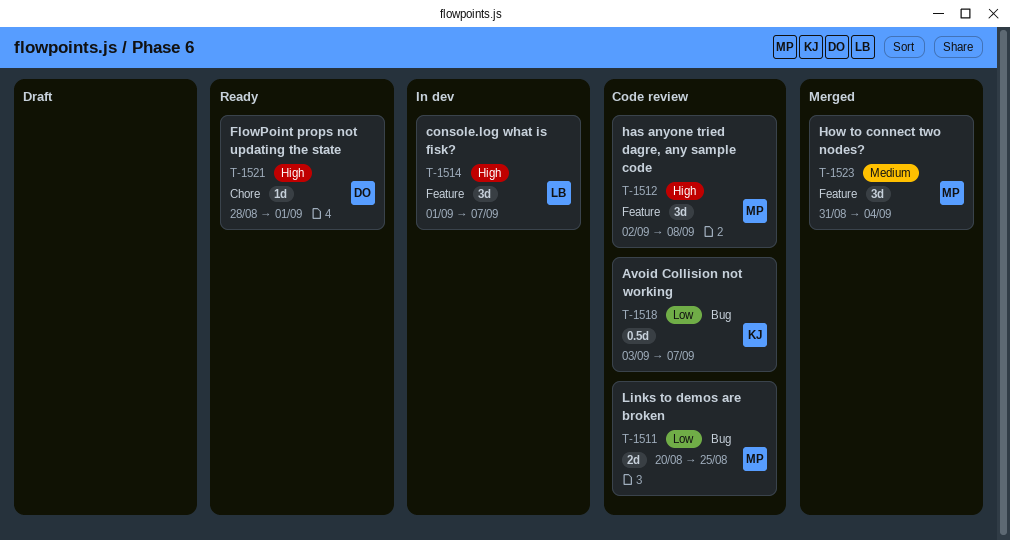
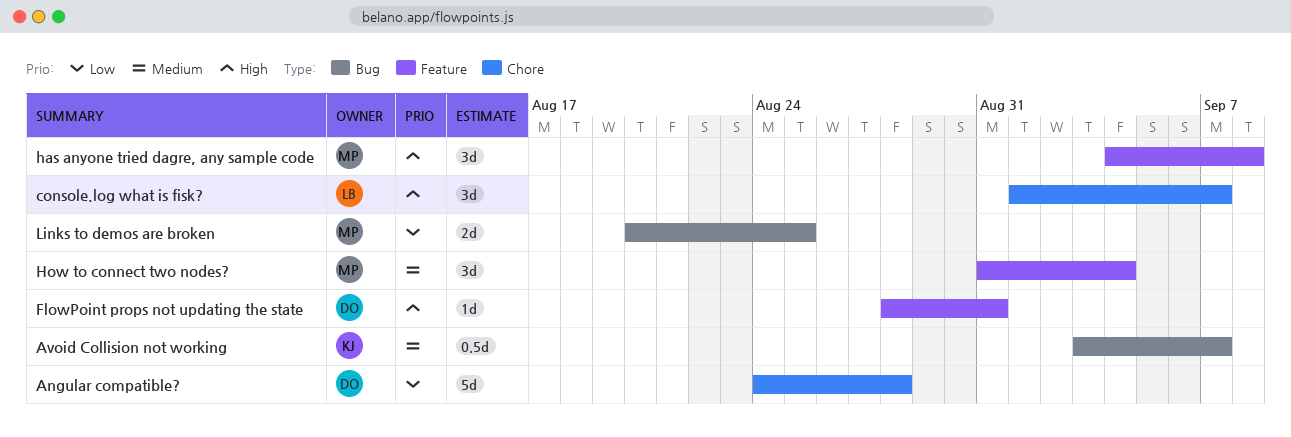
Angular compatible?: none -> present
Avoid Collision not working, priority: Low -> Medium
console.log what is fisk?, label: Feature -> Chore
FlowPoint props not updating the state, label: Chore -> Feature
FlowPoint props not updating the state, due: Sep 1 -> Aug 31
has anyone tried dagre, any sample code, start: Sep 2 -> Sep 4

